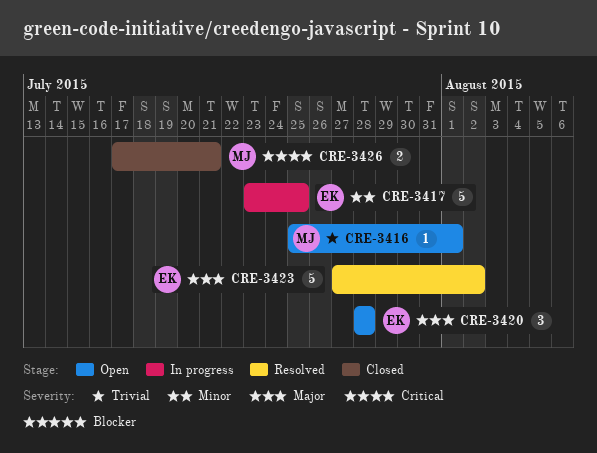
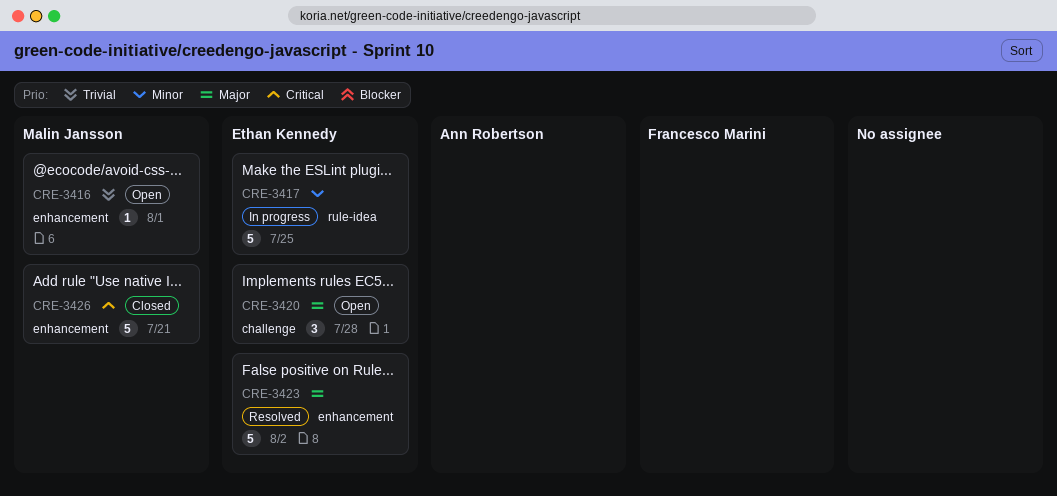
CRE-3426, estimate: 2 -> 5

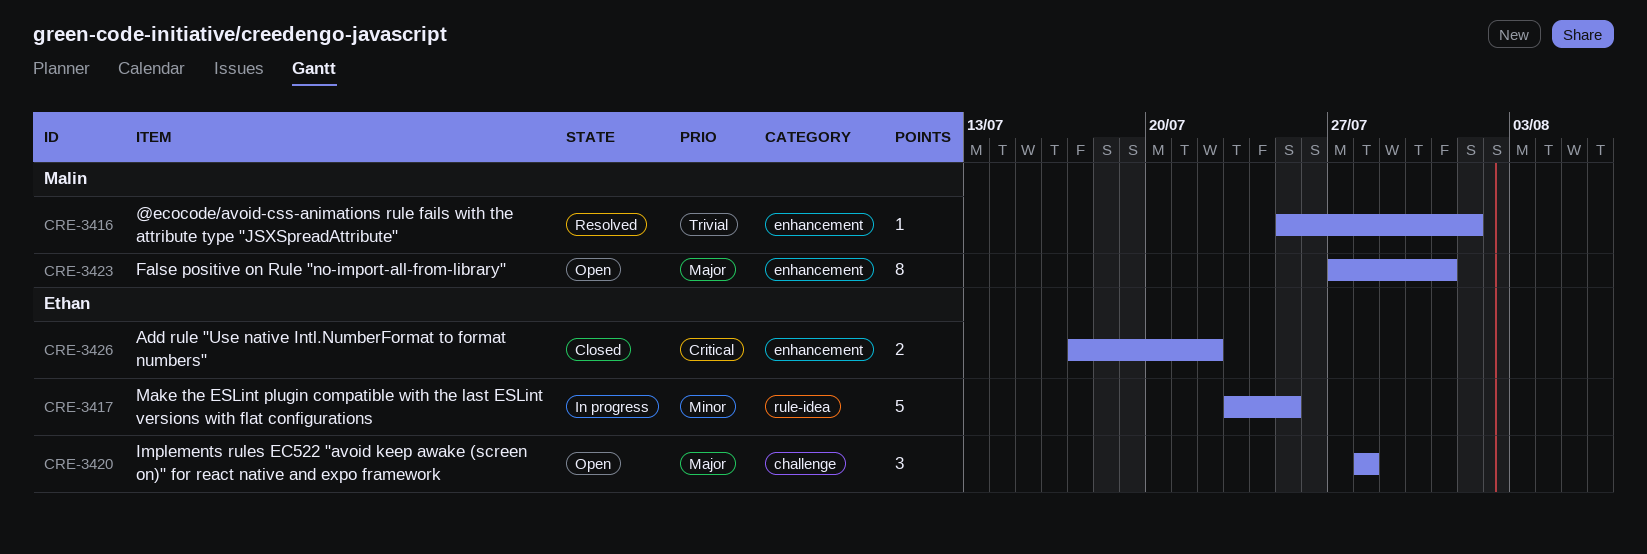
CRE-3416, status: Open -> Resolved
CRE-3423, status: Resolved -> Open
CRE-3423, owner: Ethan Kennedy -> Malin Jansson
CRE-3423, estimate: 5 -> 8
CRE-3423, due: Aug 2 -> Jul 31
CRE-3426, owner: Malin Jansson -> Ethan Kennedy
CRE-3426, estimate: 5 -> 2
CRE-3426, due: Jul 21 -> Jul 22

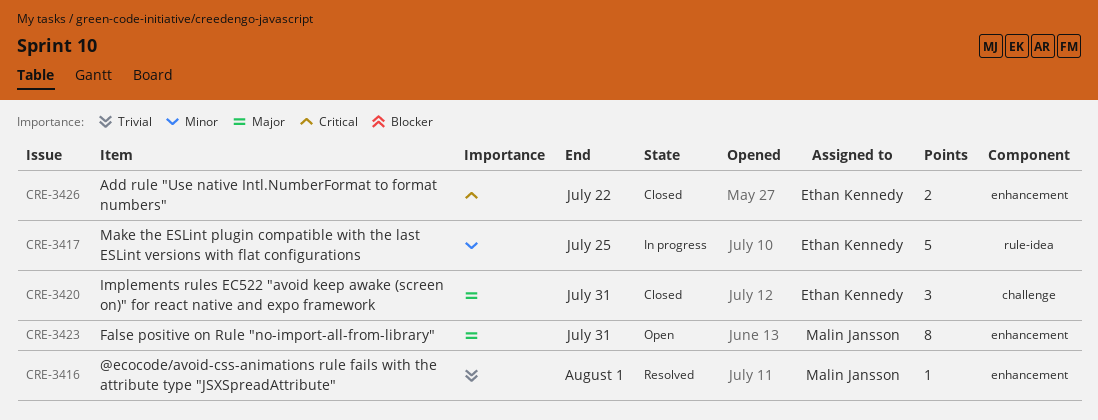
CRE-3420, status: Open -> Closed
CRE-3420, due: Jul 28 -> Jul 31

